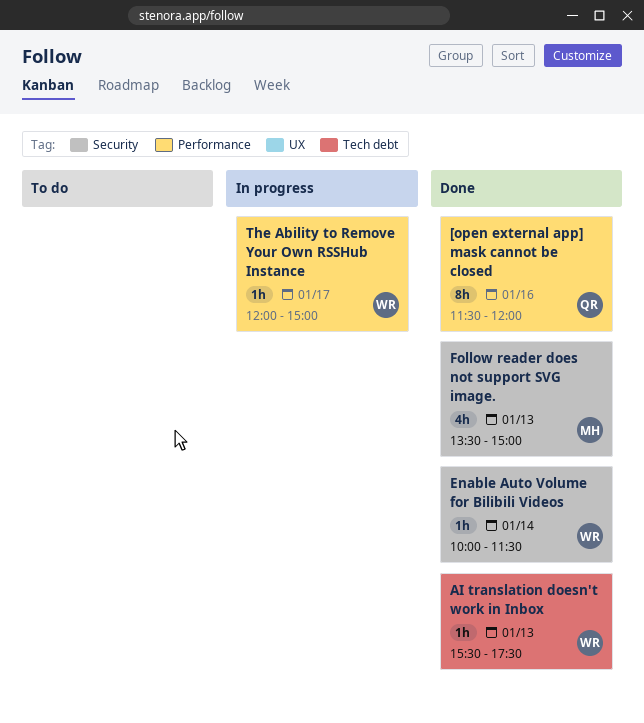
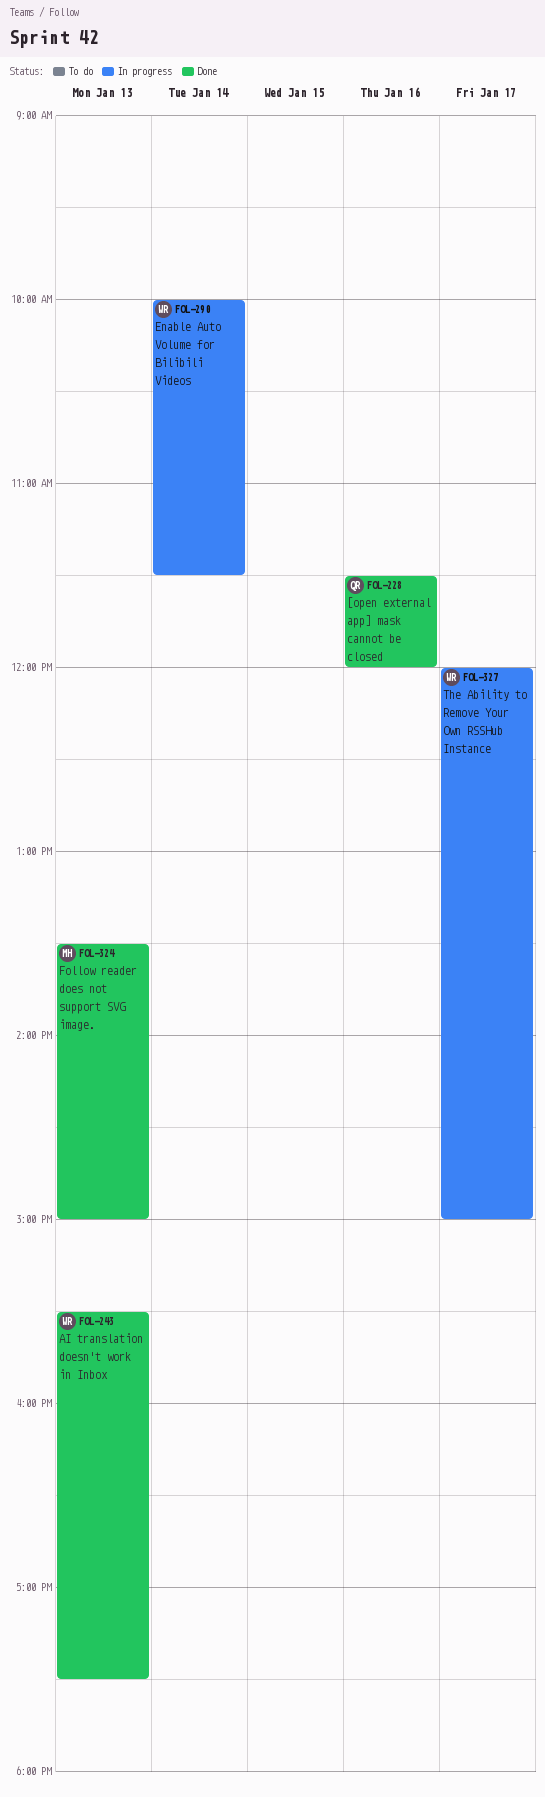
Enable Auto Volume for Bilibili Videos, status: Done -> In progress

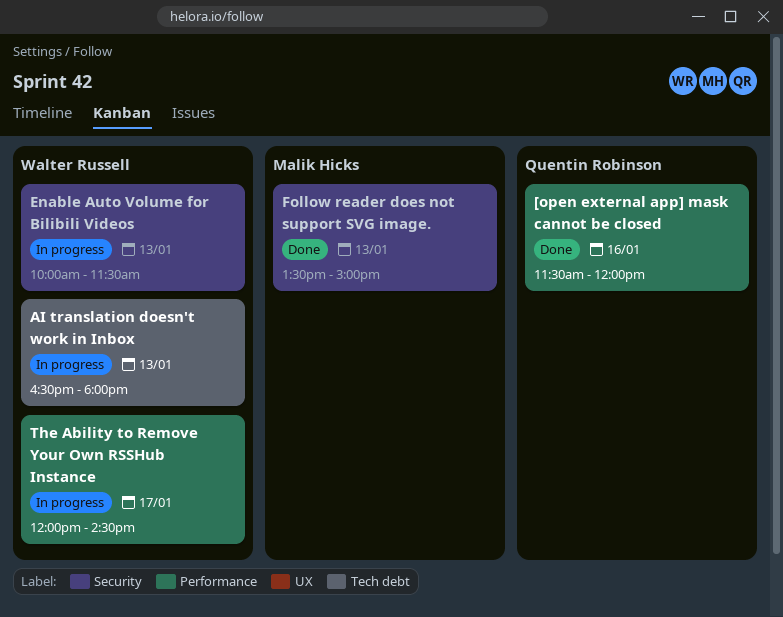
AI translation doesn't work in Inbox, status: Done -> In progress
AI translation doesn't work in Inbox, begins: 15:30 -> 16:30
AI translation doesn't work in Inbox, ends: 17:30 -> 18:00
Enable Auto Volume for Bilibili Videos, day: Jan 14 -> Jan 13
The Ability to Remove Your Own RSSHub Instance, ends: 15:00 -> 14:30

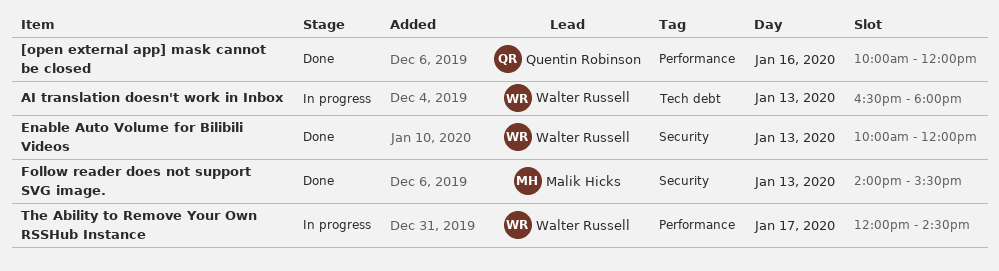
[open external app] mask cannot be closed, begins: 11:30 -> 10:00
Enable Auto Volume for Bilibili Videos, status: In progress -> Done
Enable Auto Volume for Bilibili Videos, ends: 11:30 -> 12:00
Follow reader does not support SVG image., begins: 13:30 -> 14:00
Follow reader does not support SVG image., ends: 15:00 -> 15:30

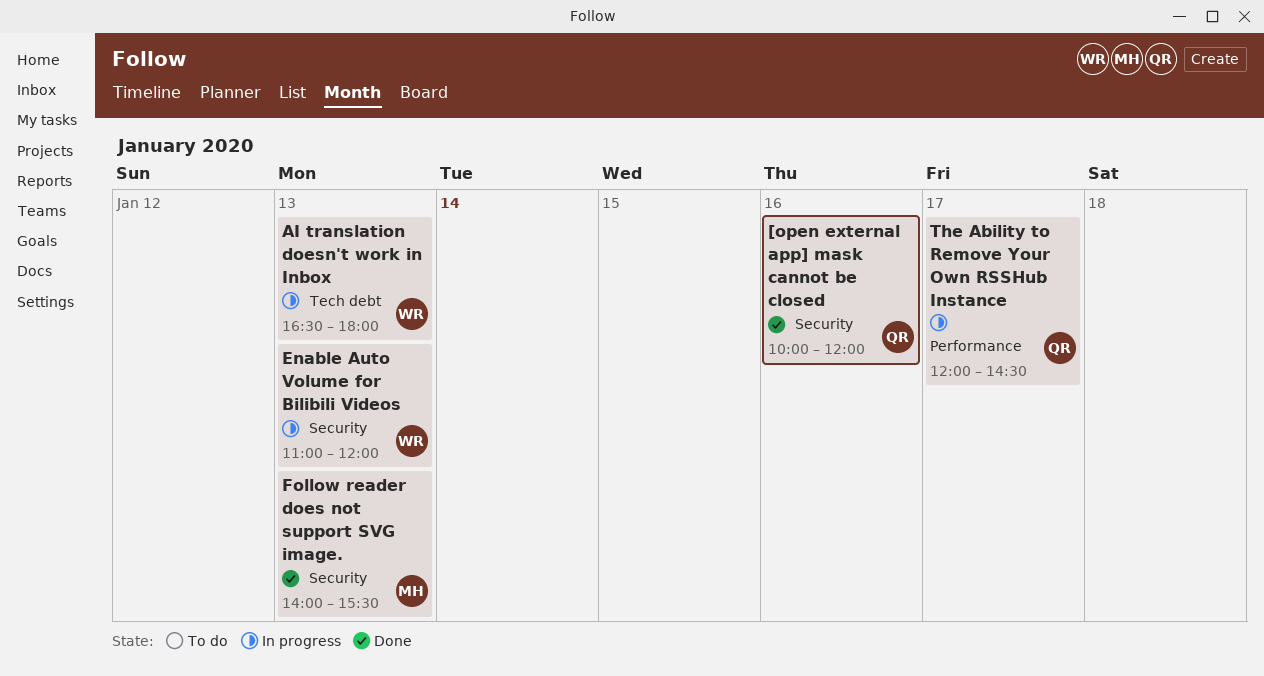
[open external app] mask cannot be closed, label: Performance -> Security
Enable Auto Volume for Bilibili Videos, status: Done -> In progress
Enable Auto Volume for Bilibili Videos, begins: 10:00 -> 11:00
The Ability to Remove Your Own RSSHub Instance, owner: Walter Russell -> Quentin Robinson

